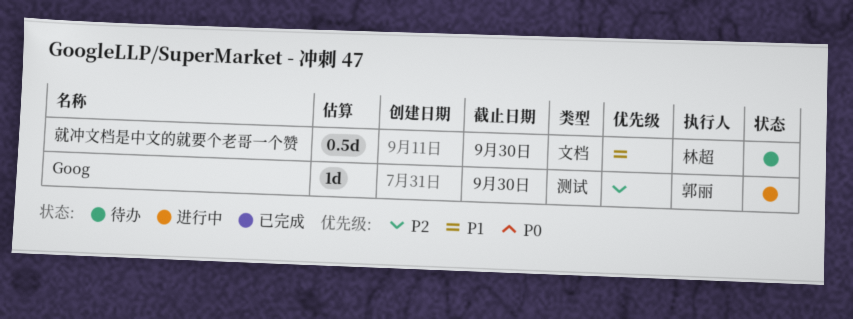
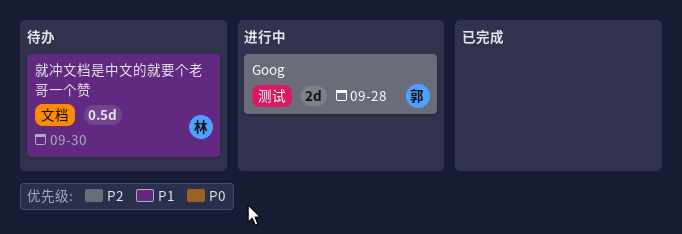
Goog, estimate: 1d -> 2d
Goog, due: Sep 30 -> Sep 28

